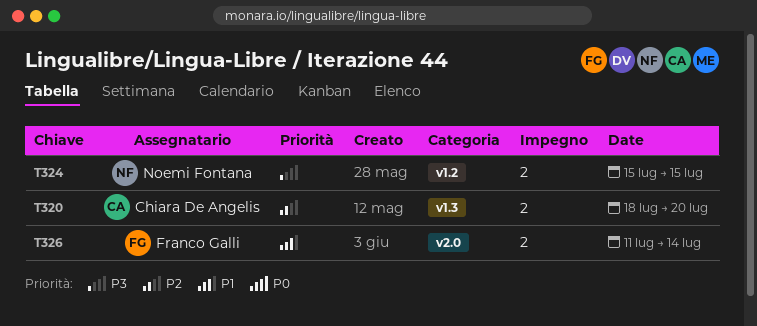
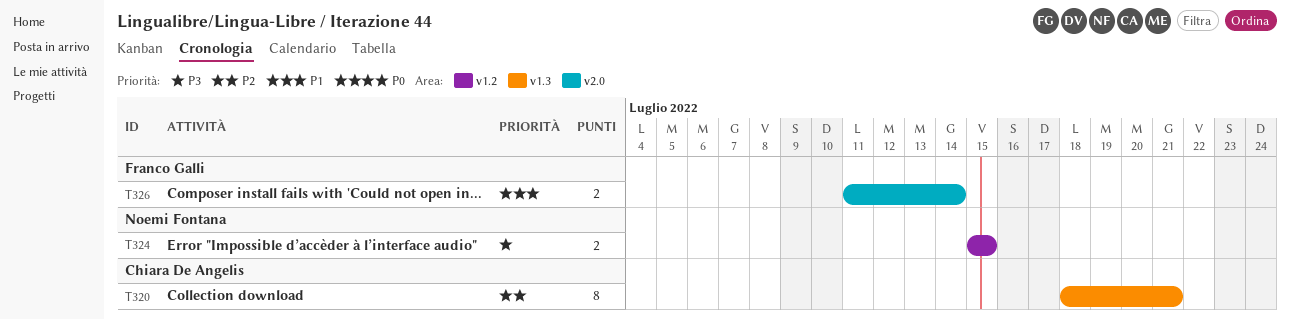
T320, estimate: 2 -> 8
T320, due: Jul 20 -> Jul 21

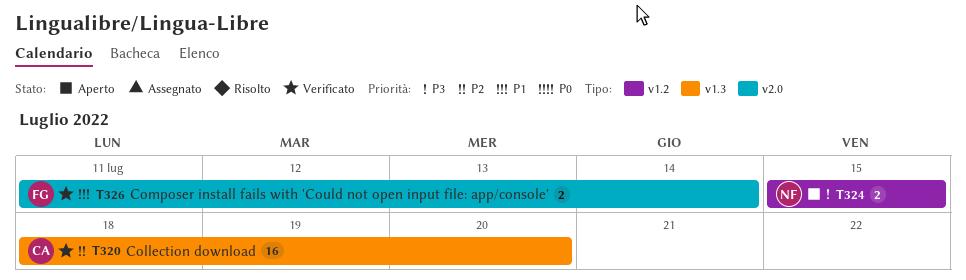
T320, estimate: 8 -> 16
T320, due: Jul 21 -> Jul 20

